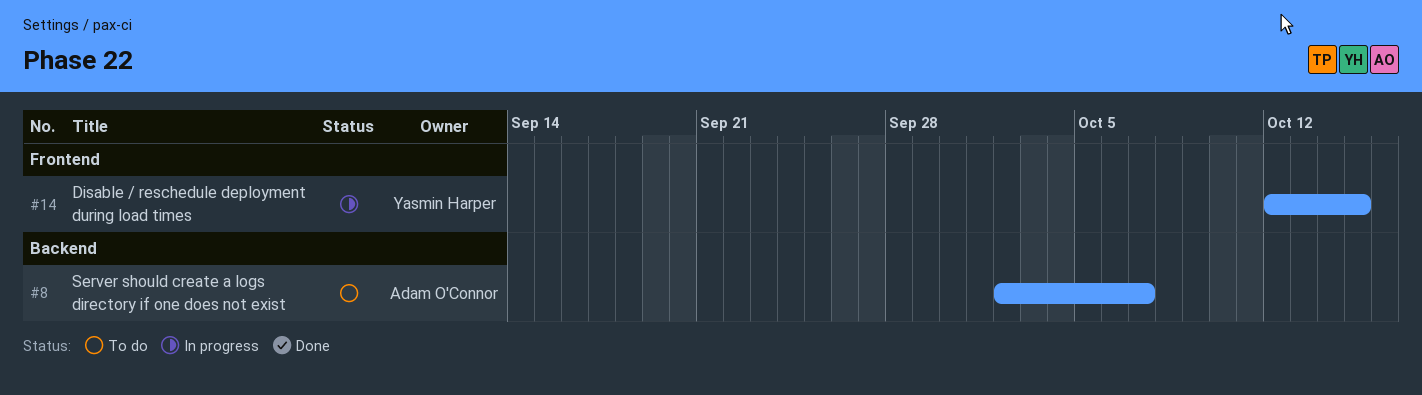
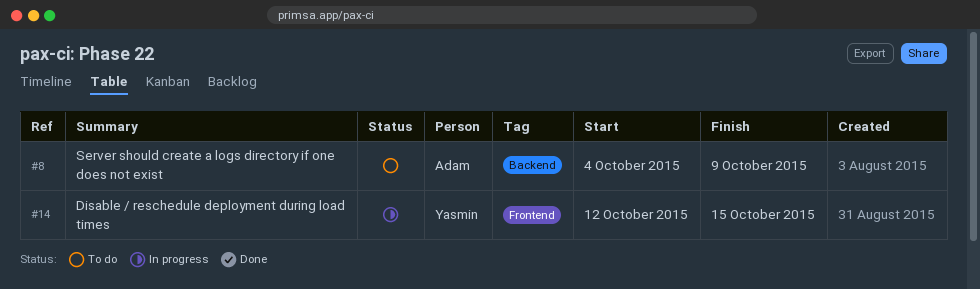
#8, start: Oct 2 -> Oct 4
#8, due: Oct 7 -> Oct 9

